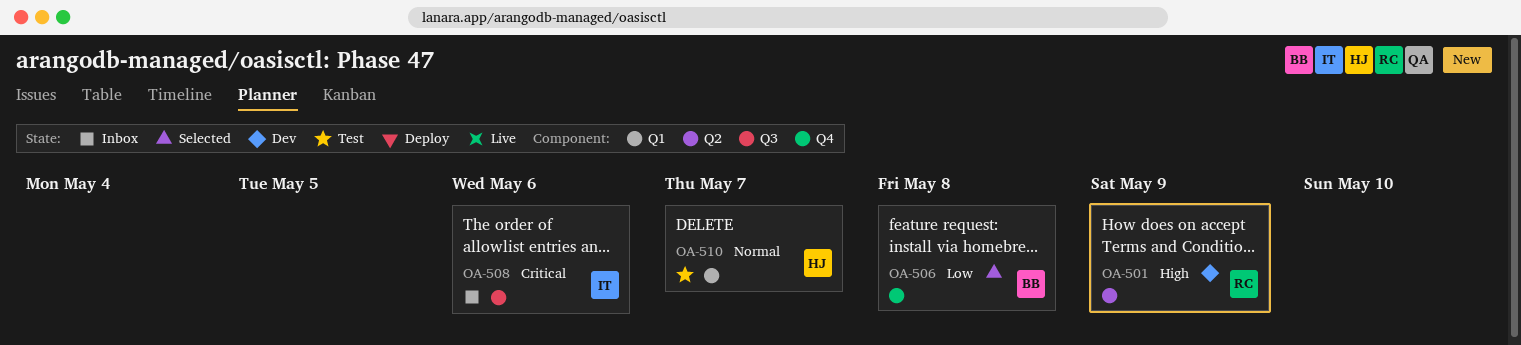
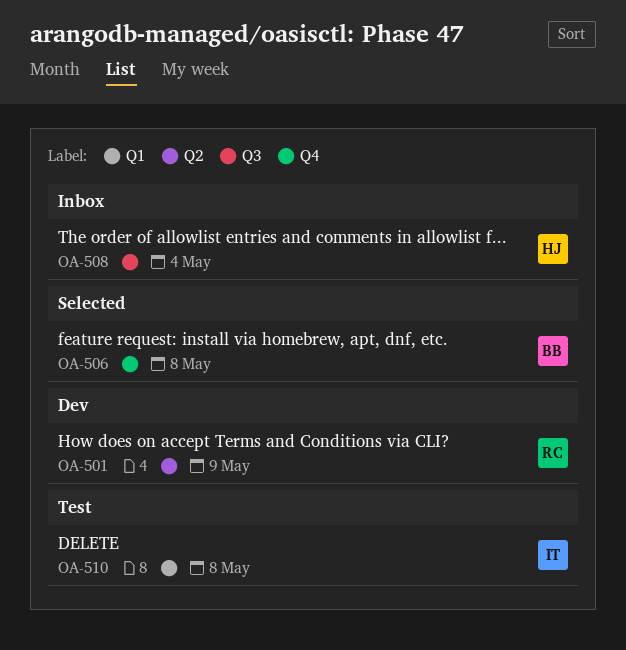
OA-508, owner: IT -> HJ
OA-508, due: May 6 -> May 4
OA-510, owner: HJ -> IT
OA-510, due: May 7 -> May 8

